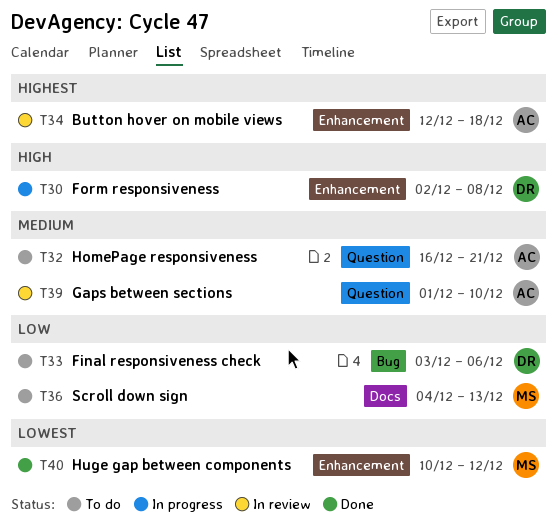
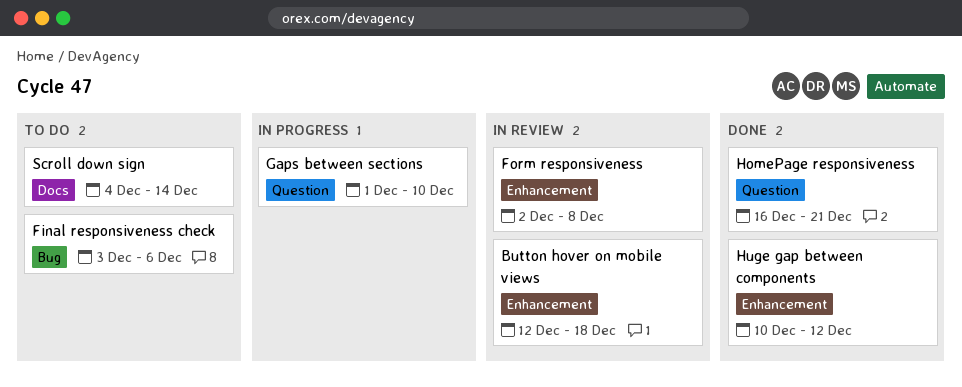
Form responsiveness, status: In progress -> In review
Gaps between sections, status: In review -> In progress
HomePage responsiveness, status: To do -> Done
Scroll down sign, due: Dec 13 -> Dec 14

